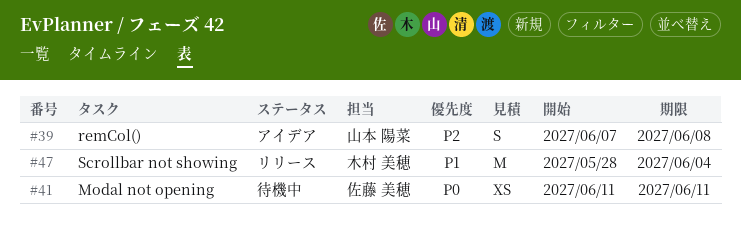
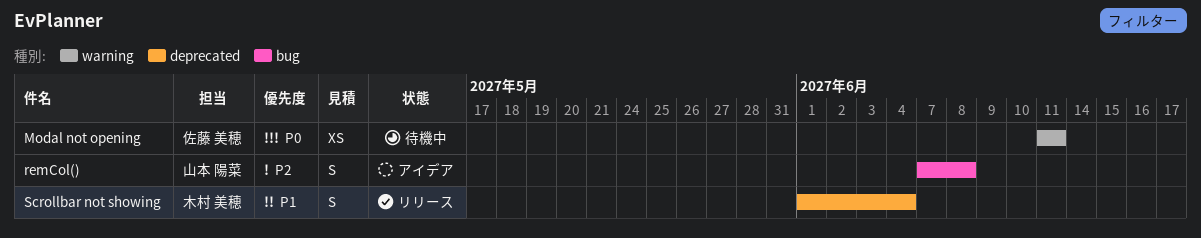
Scrollbar not showing, estimate: M -> S
Scrollbar not showing, start: May 28 -> Jun 1

